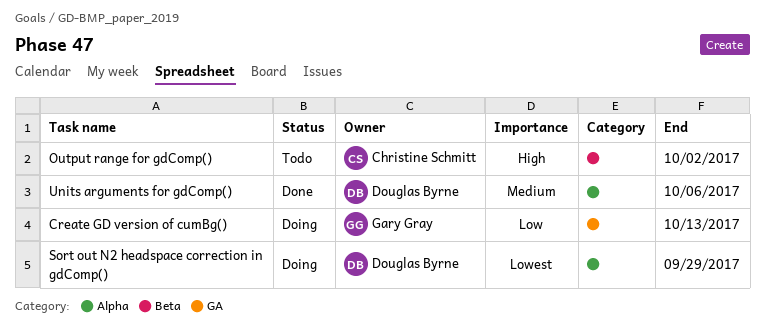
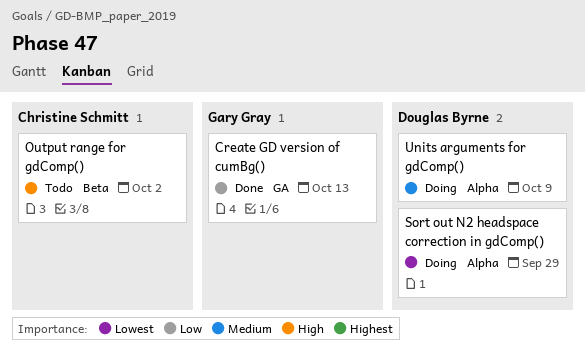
Create GD version of cumBg(), status: Doing -> Done
Units arguments for gdComp(), status: Done -> Doing
Units arguments for gdComp(), due: Oct 6 -> Oct 9

